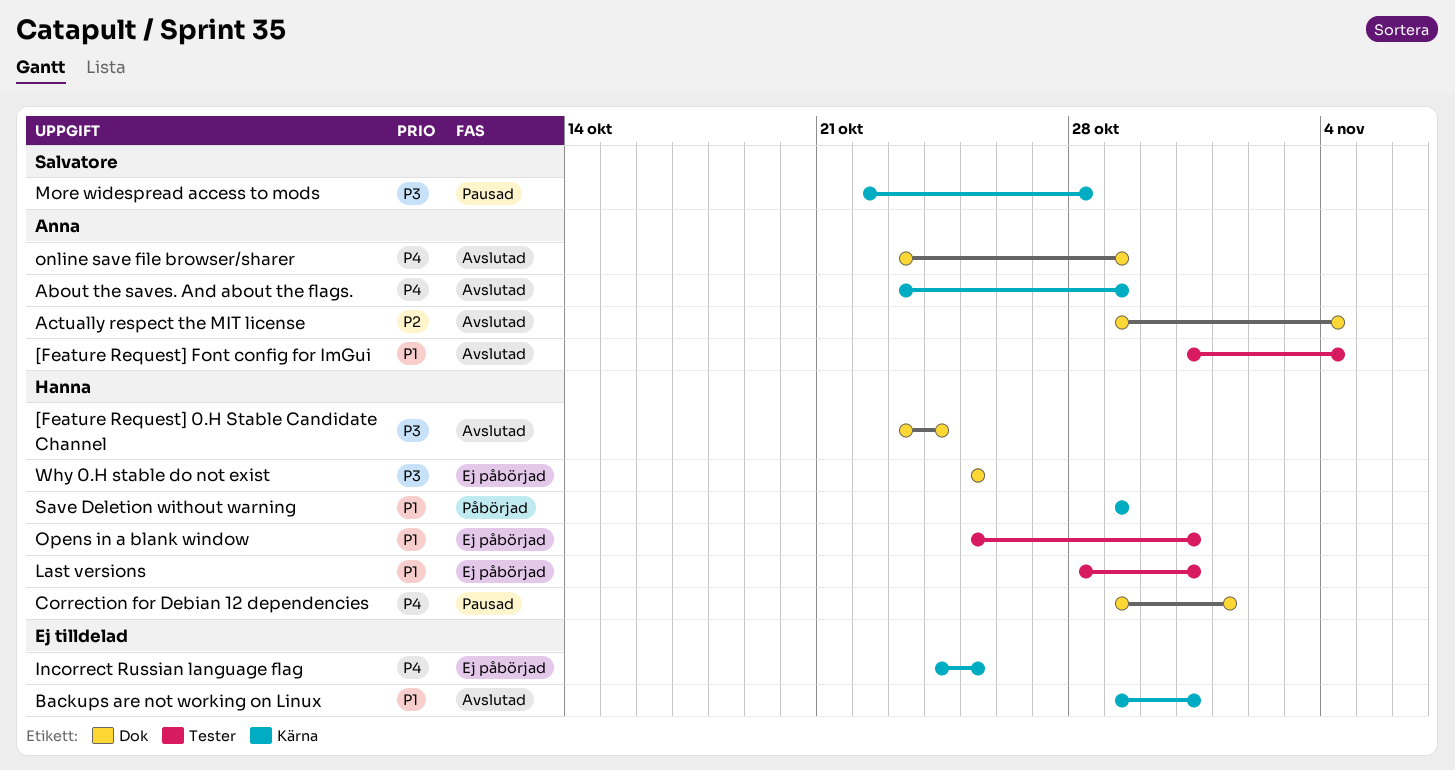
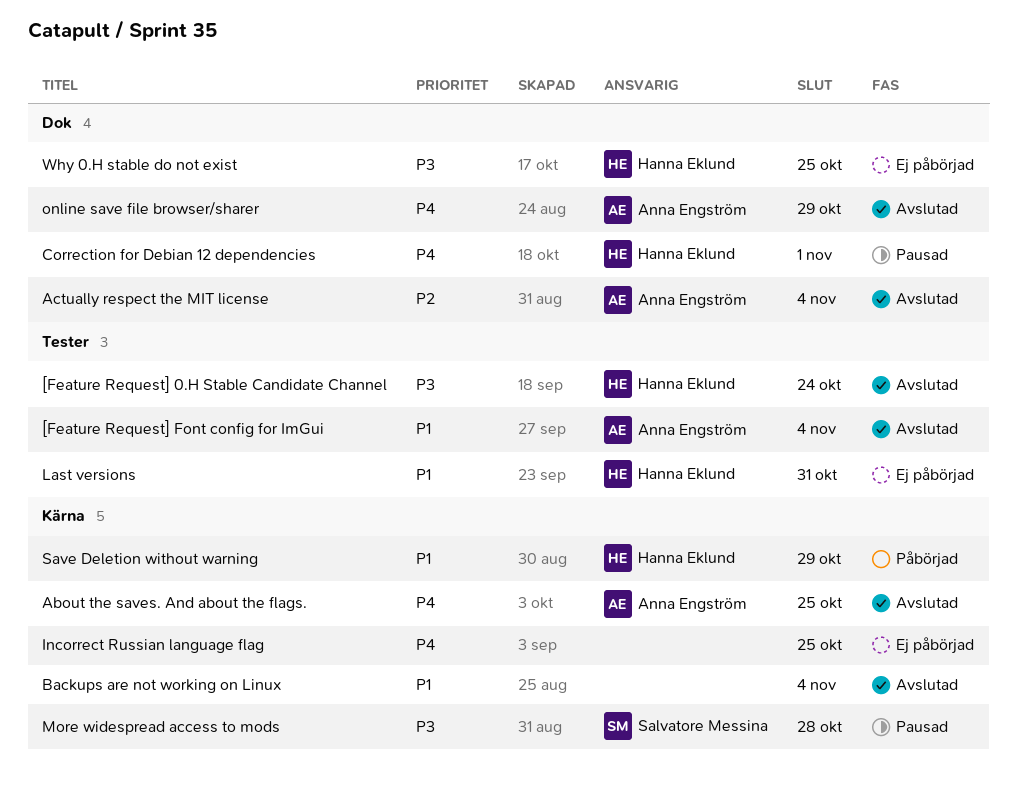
[Feature Request] 0.H Stable Candidate Channel, label: Dok -> Tester
About the saves. And about the flags., due: Oct 29 -> Oct 25
Backups are not working on Linux, due: Oct 31 -> Nov 4
Opens in a blank window: present -> none

